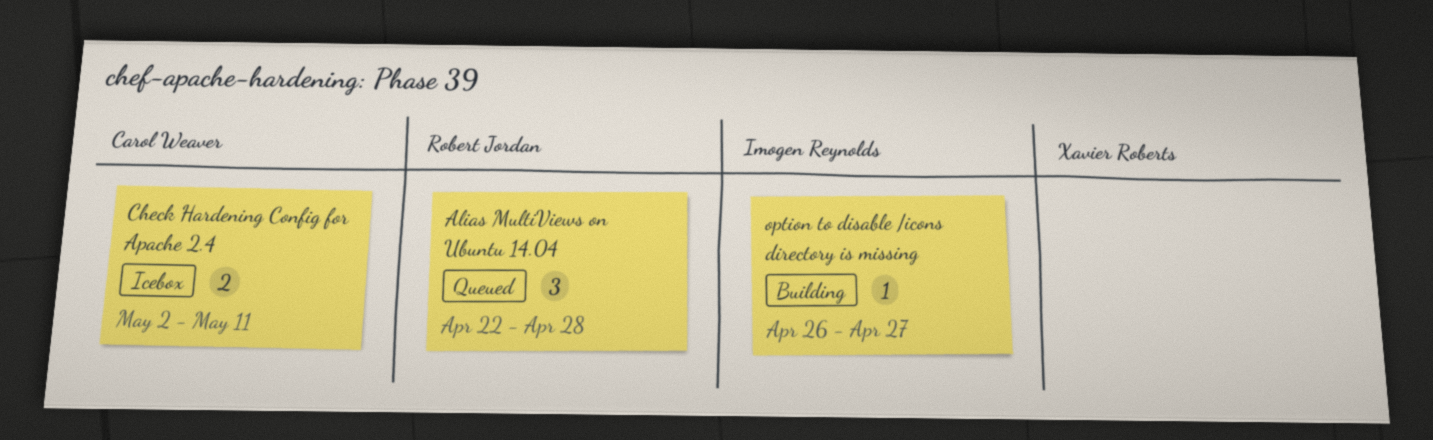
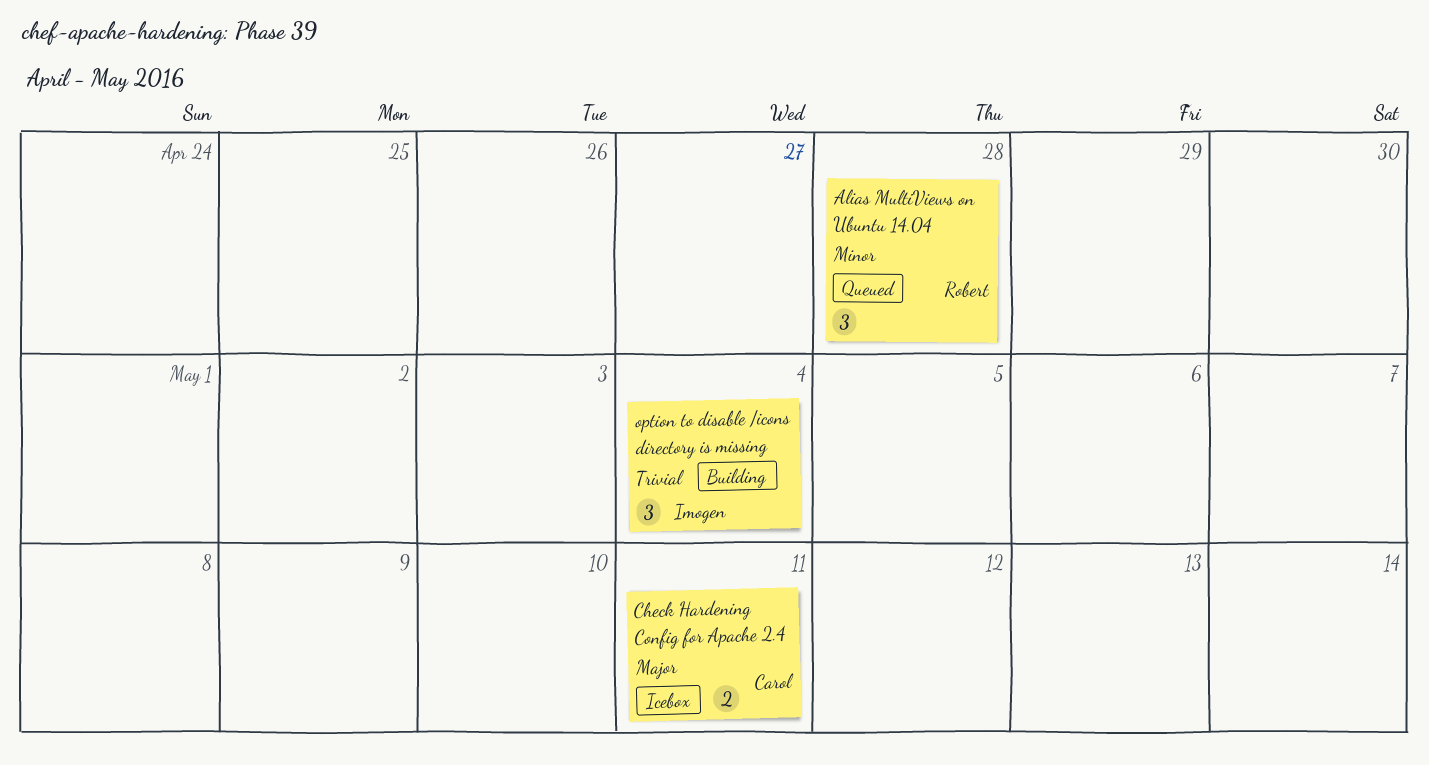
option to disable /icons directory is missing, estimate: 1 -> 3
option to disable /icons directory is missing, due: Apr 27 -> May 4

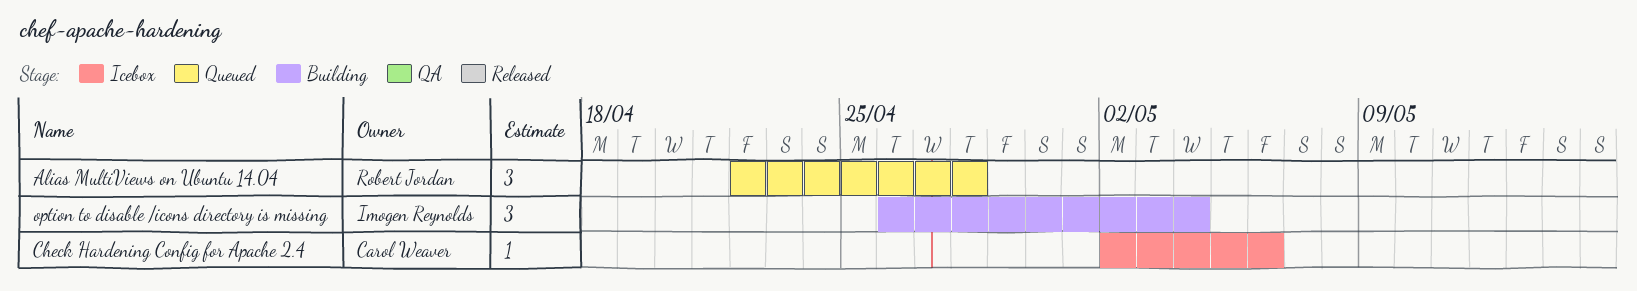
Check Hardening Config for Apache 2.4, estimate: 2 -> 1
Check Hardening Config for Apache 2.4, due: May 11 -> May 6

